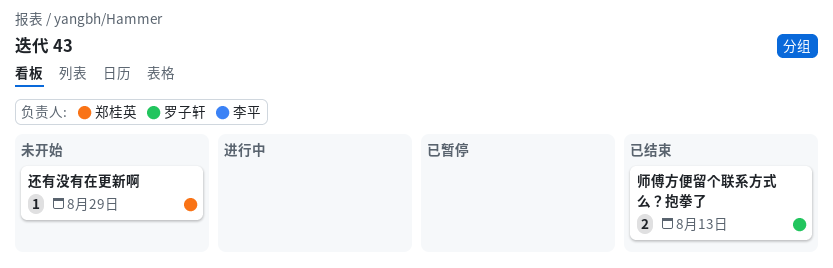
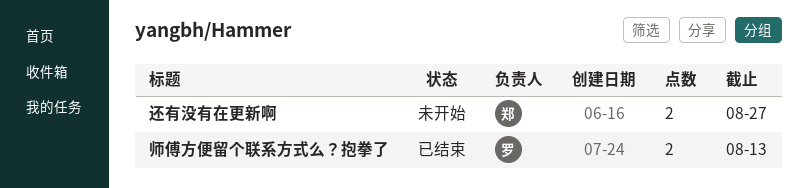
还有没有在更新啊, estimate: 1 -> 2
还有没有在更新啊, due: Aug 29 -> Aug 27

